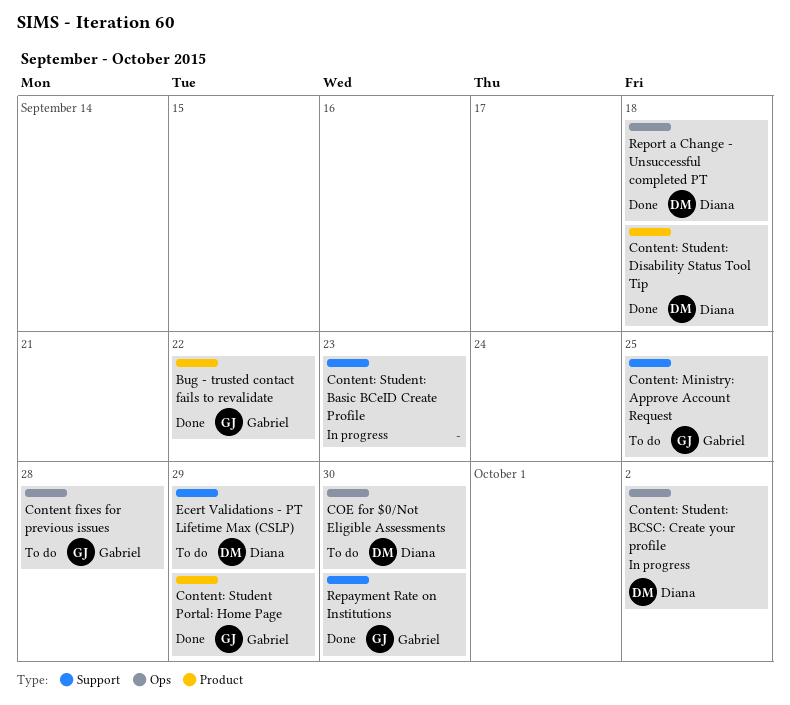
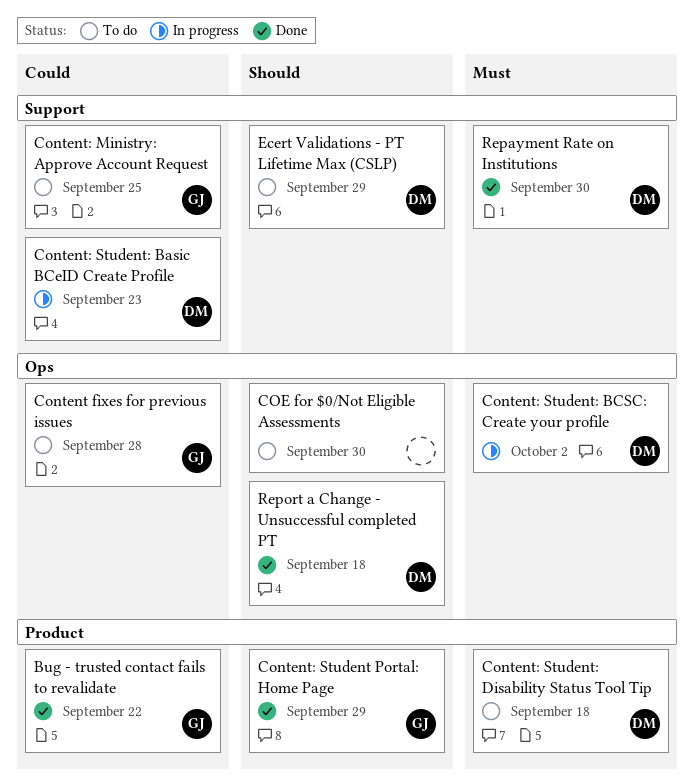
COE for $0/Not Eligible Assessments, owner: Diana -> none
Content: Student: Basic BCeID Create Profile, owner: none -> Diana
Content: Student: Disability Status Tool Tip, status: Done -> To do
Repayment Rate on Institutions, owner: Gabriel -> Diana

